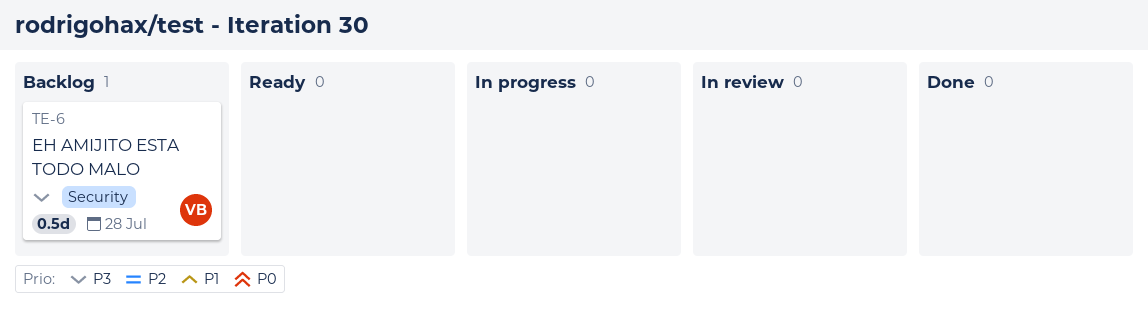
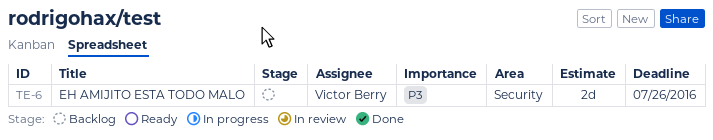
TE-6, estimate: 0.5d -> 2d
TE-6, due: Jul 28 -> Jul 26

